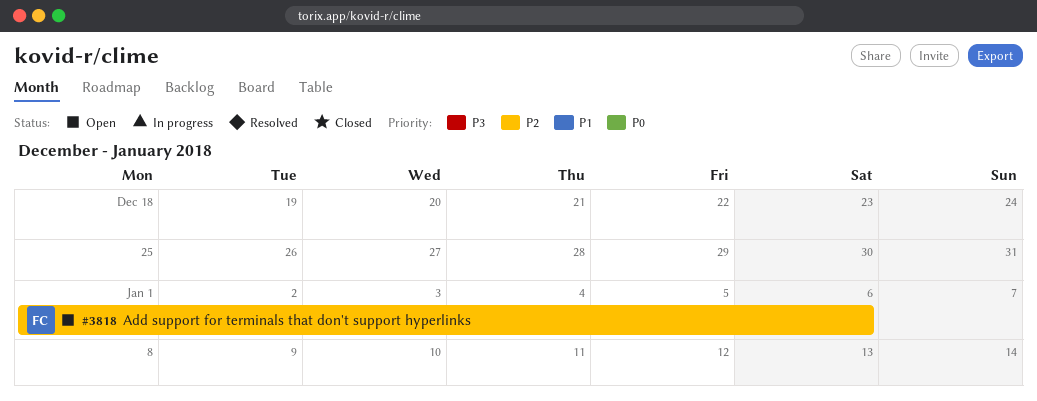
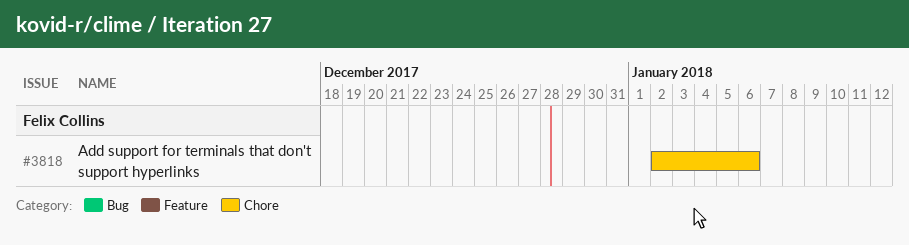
#3818, start: Jan 1 -> Jan 2

